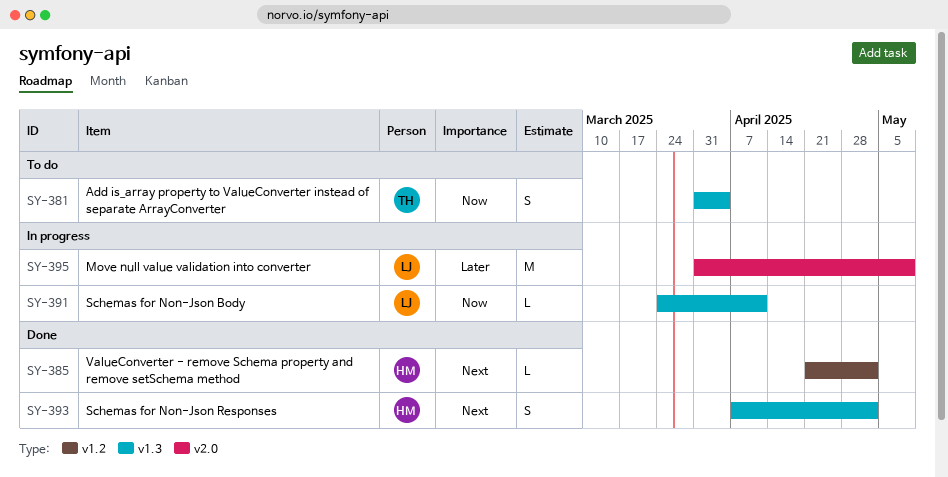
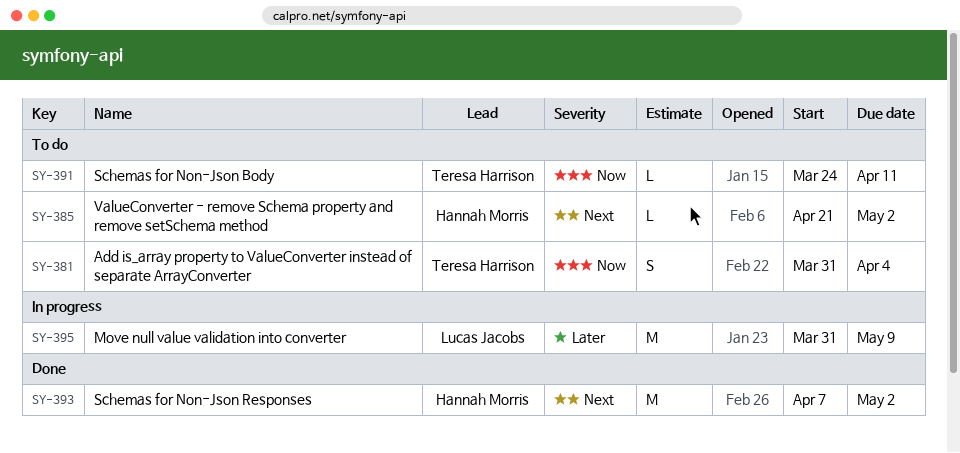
SY-385, status: Done -> To do
SY-391, status: In progress -> To do
SY-391, owner: Lucas Jacobs -> Teresa Harrison
SY-393, estimate: S -> M

